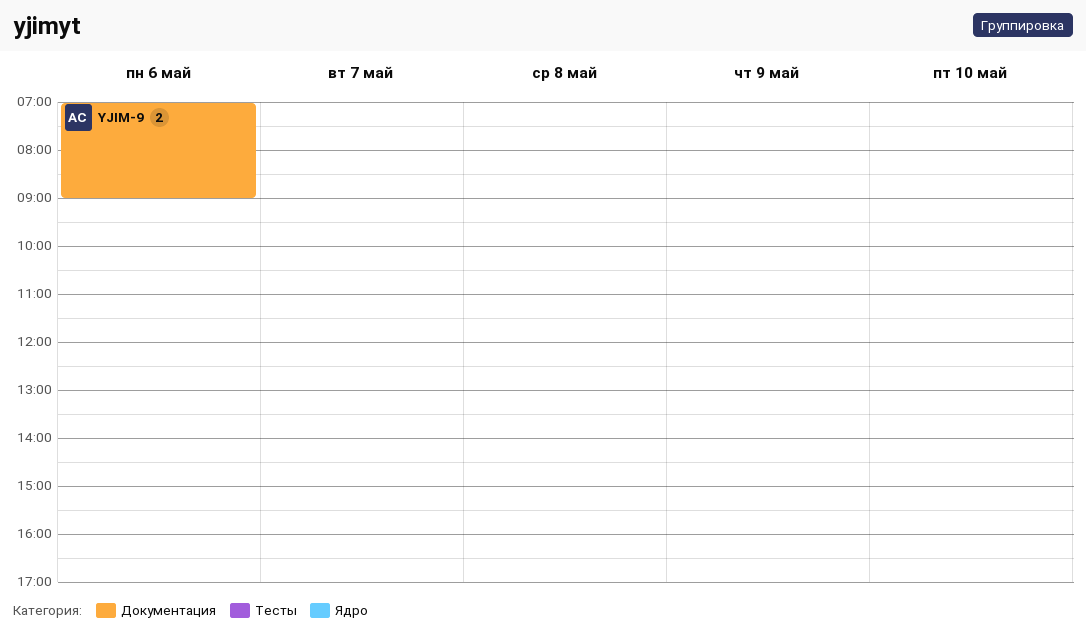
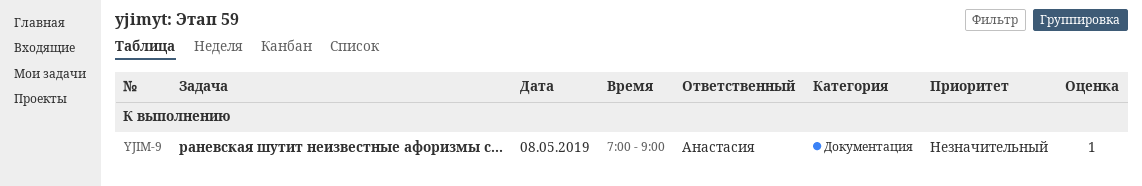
YJIM-9, estimate: 2 -> 1
YJIM-9, day: May 6 -> May 8

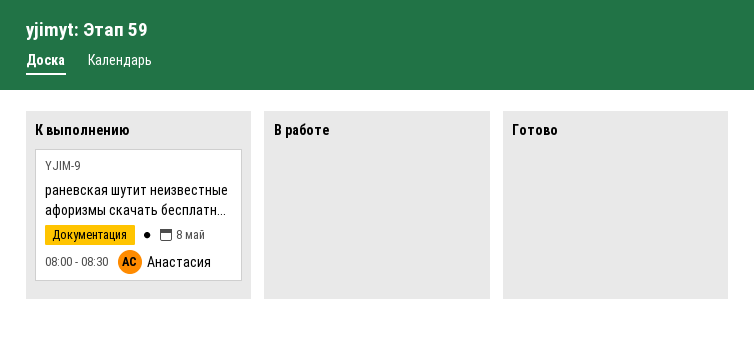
YJIM-9, begins: 07:00 -> 08:00
YJIM-9, ends: 09:00 -> 08:30

